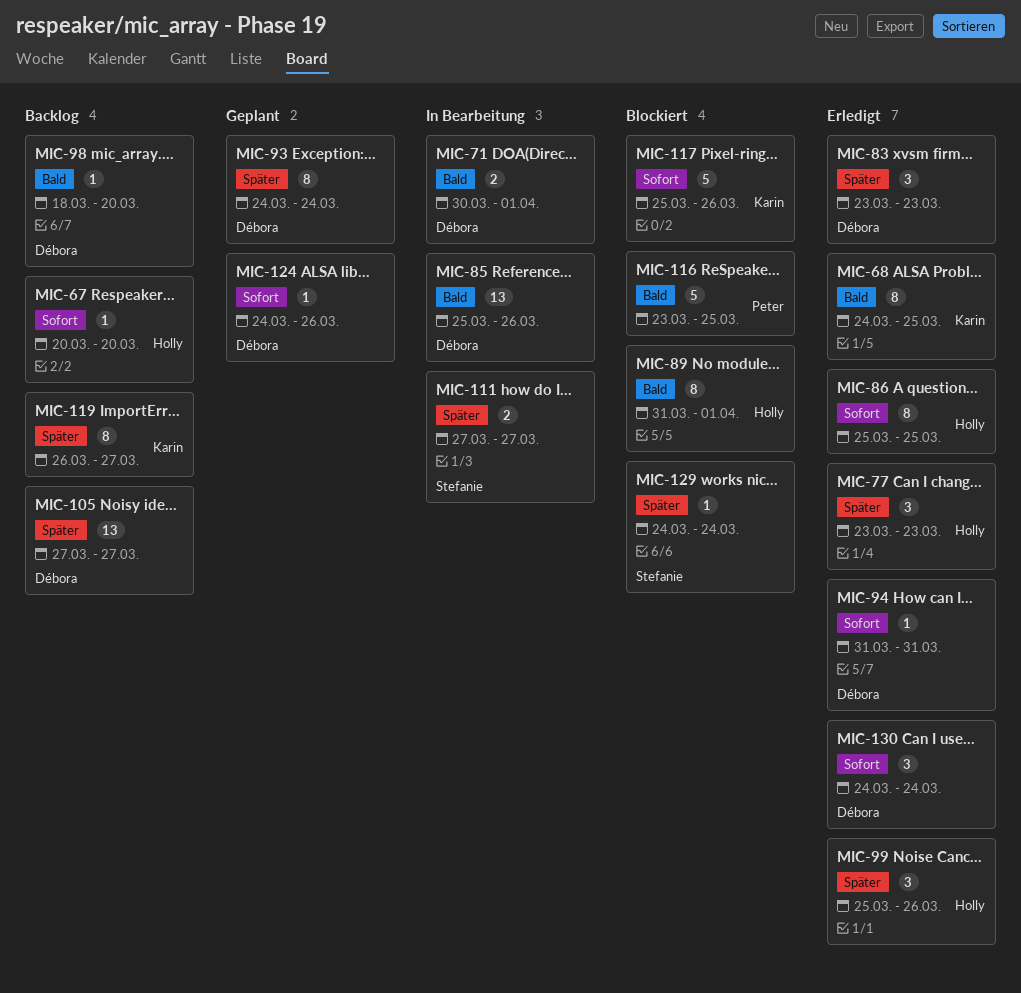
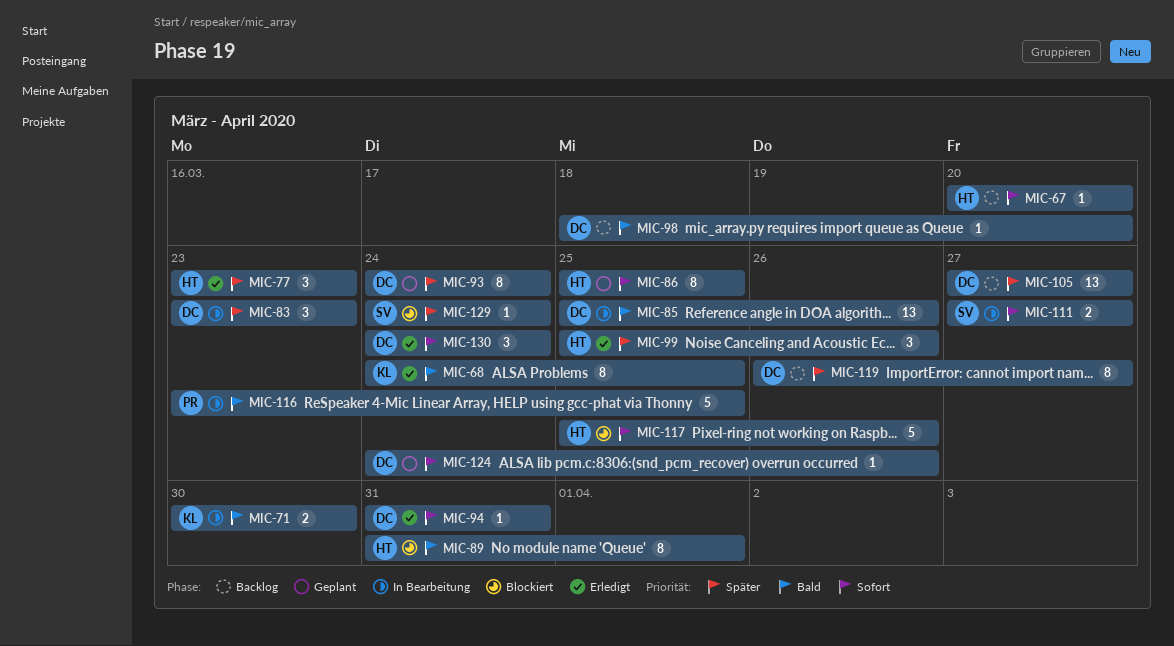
MIC-71, owner: Débora -> Karin
MIC-71, due: Apr 1 -> Mar 30
MIC-83, status: Erledigt -> In Bearbeitung
MIC-86, status: Erledigt -> Geplant
MIC-111, priority: Später -> Sofort
MIC-116, status: Blockiert -> In Bearbeitung
MIC-117, owner: Karin -> Holly
MIC-119, owner: Karin -> Débora

